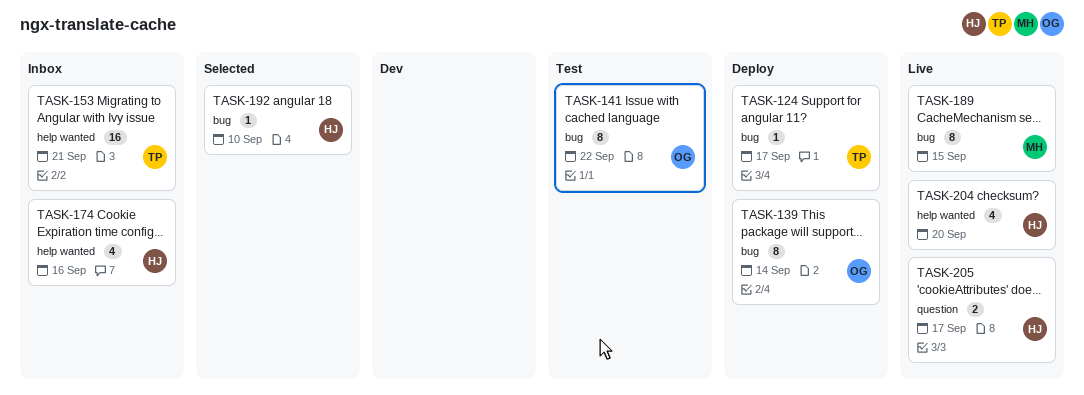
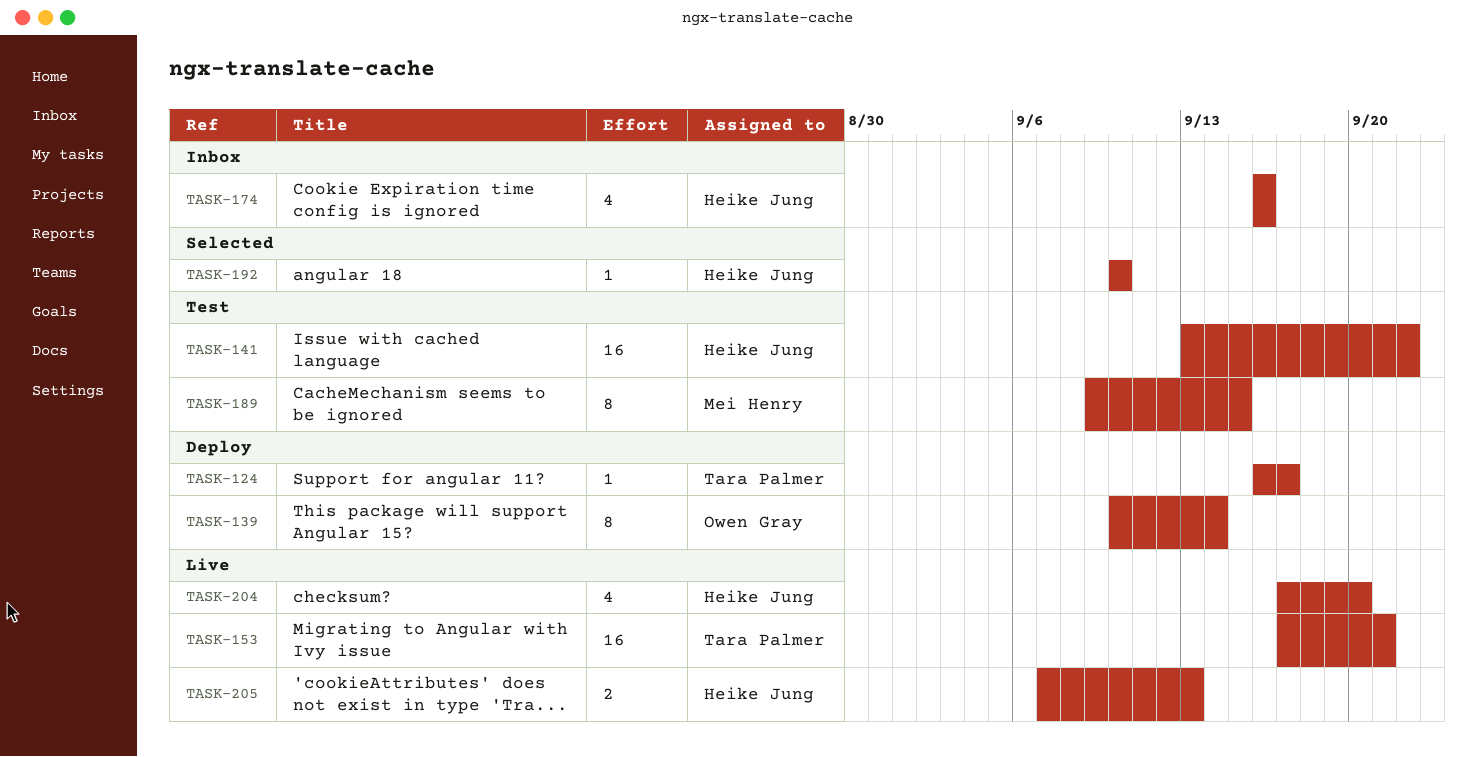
TASK-141, owner: Owen Gray -> Heike Jung
TASK-141, estimate: 8 -> 16
TASK-153, status: Inbox -> Live
TASK-189, status: Live -> Test
TASK-205, due: Sep 17 -> Sep 13

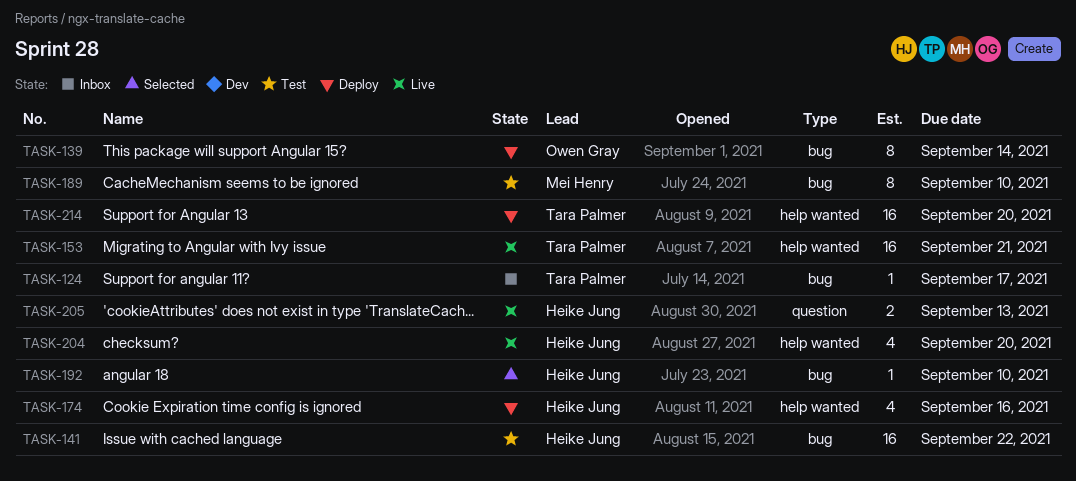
TASK-124, status: Deploy -> Inbox
TASK-174, status: Inbox -> Deploy
TASK-189, due: Sep 15 -> Sep 10
TASK-214: none -> present

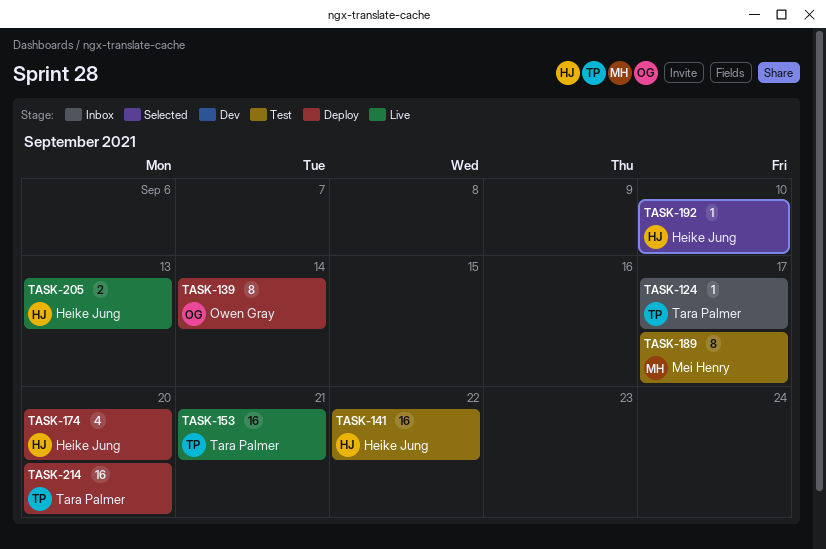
TASK-174, due: Sep 16 -> Sep 20
TASK-189, due: Sep 10 -> Sep 17
TASK-204: present -> none

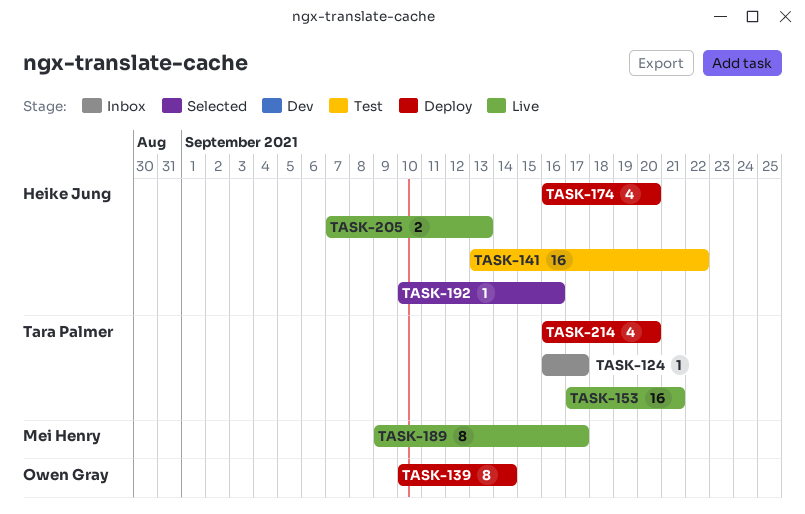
TASK-189, status: Test -> Live
TASK-192, due: Sep 10 -> Sep 16
TASK-214, estimate: 16 -> 4

